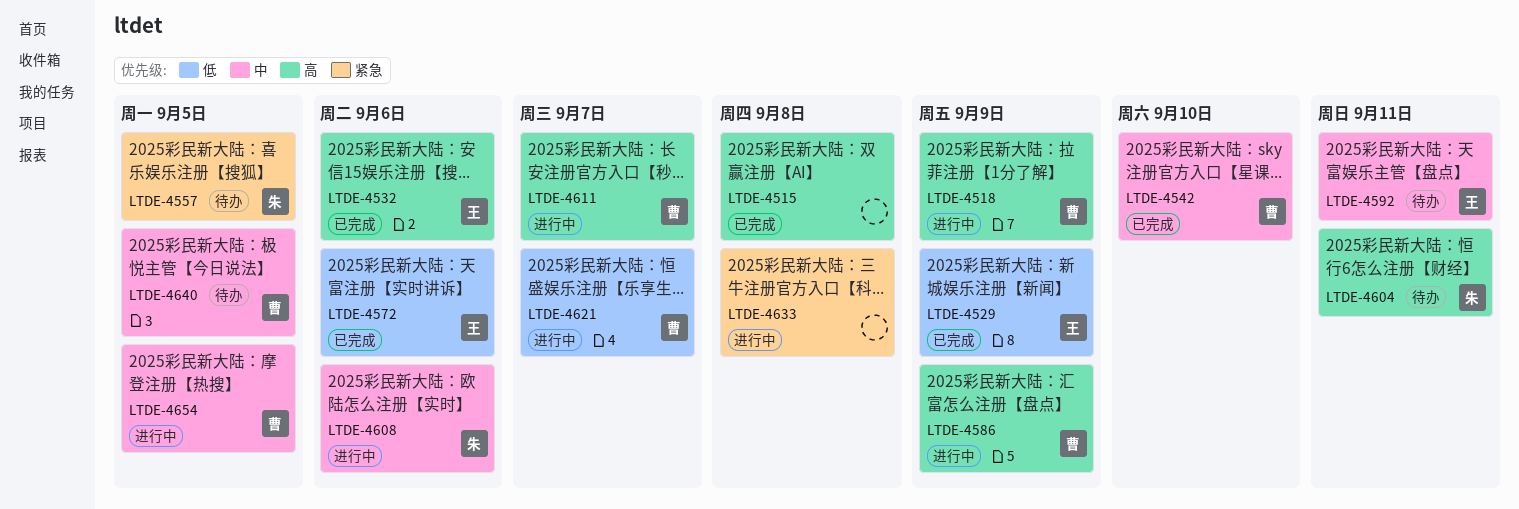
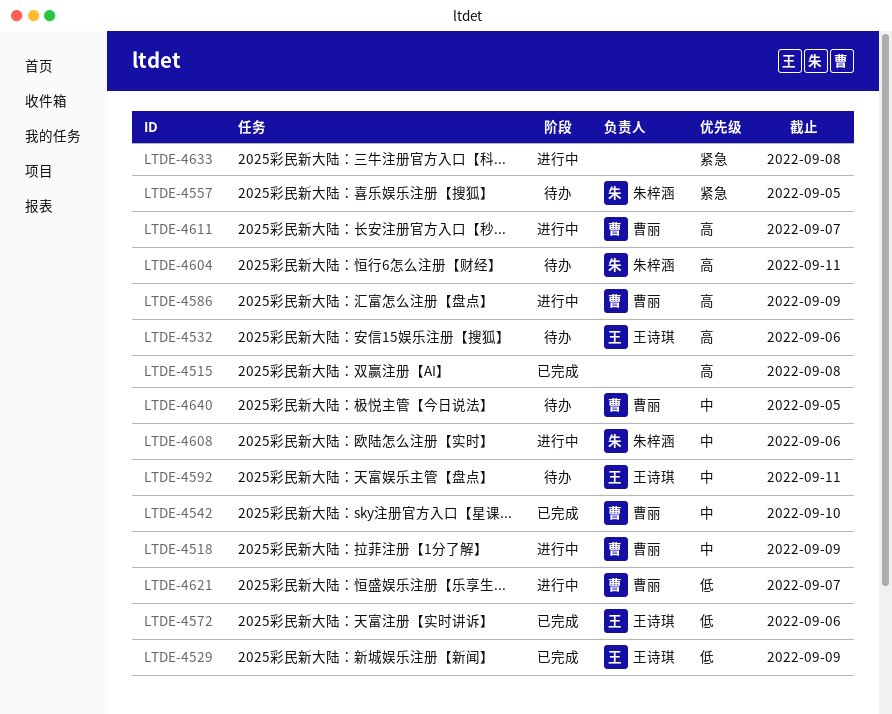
LTDE-4518, priority: 高 -> 中
LTDE-4532, status: 已完成 -> 待办
LTDE-4654: present -> none

